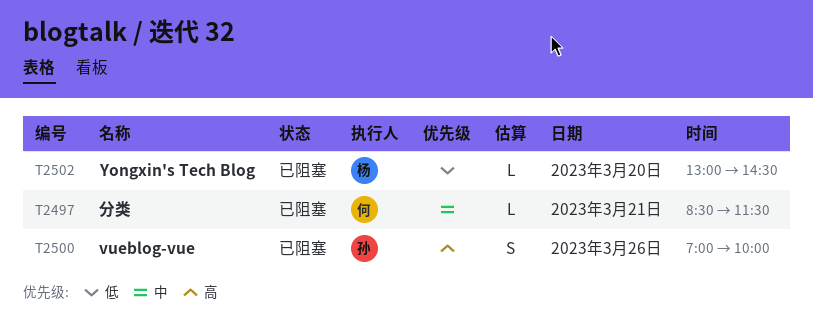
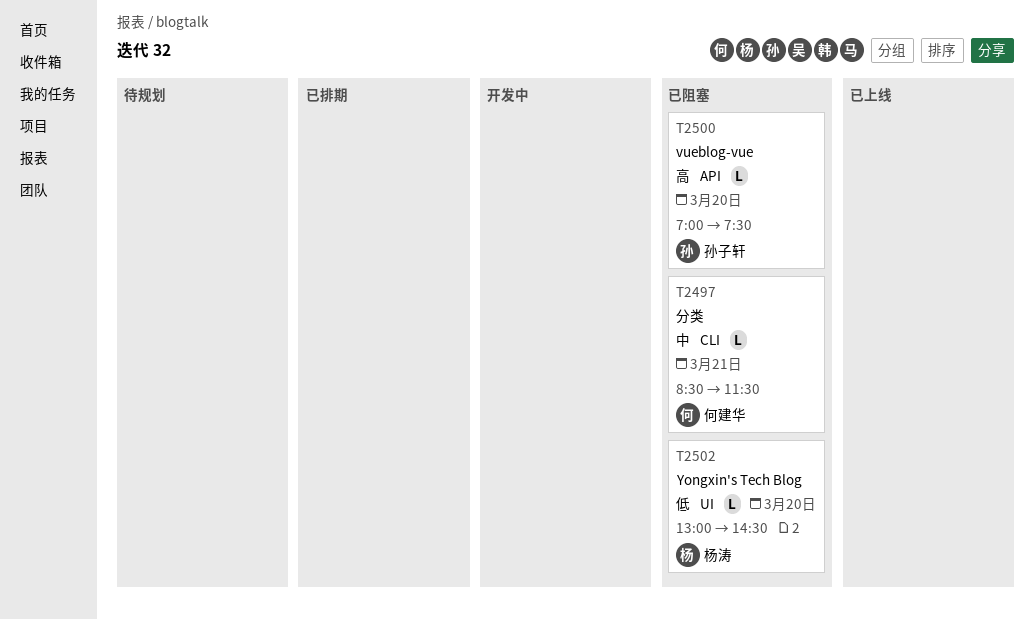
T2500, estimate: S -> L
T2500, day: Mar 26 -> Mar 20
T2500, ends: 10:00 -> 07:30

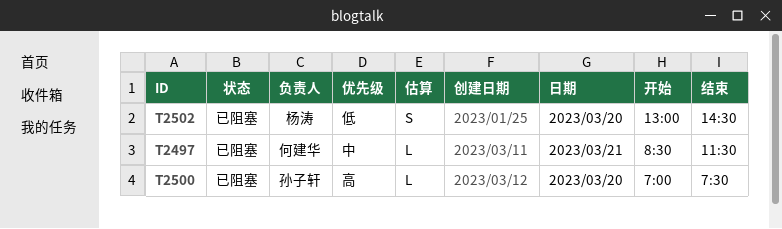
T2502, estimate: L -> S

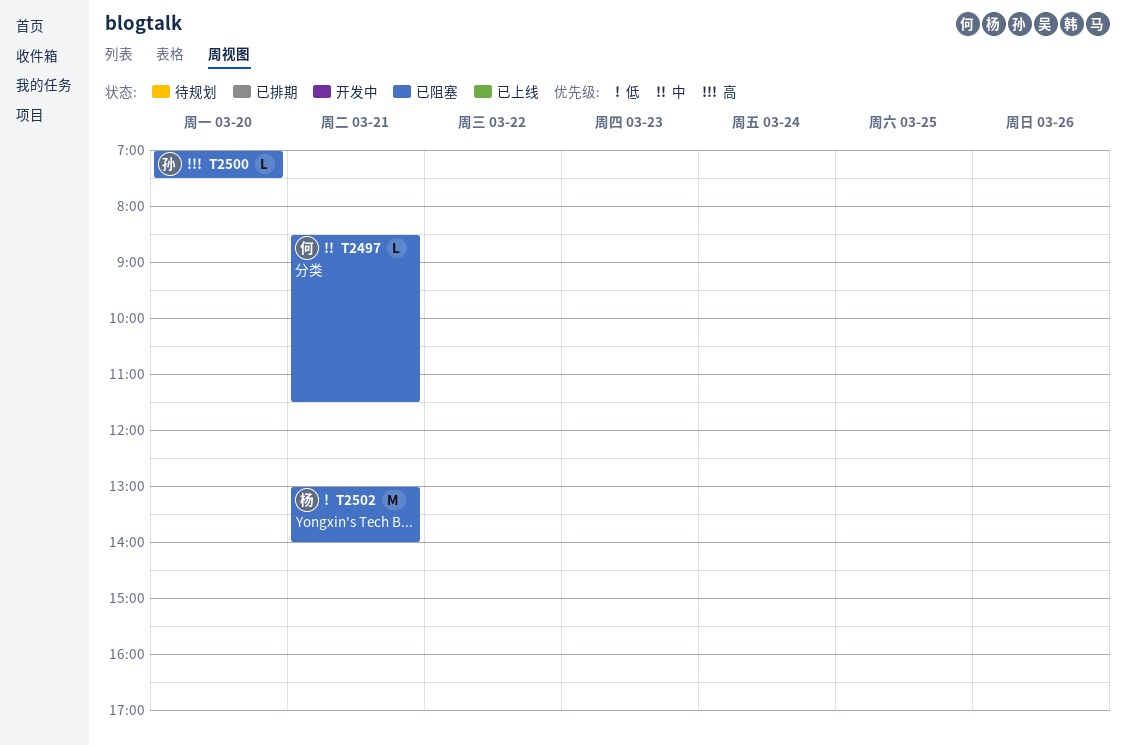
T2502, estimate: S -> M
T2502, day: Mar 20 -> Mar 21
T2502, ends: 14:30 -> 14:00

